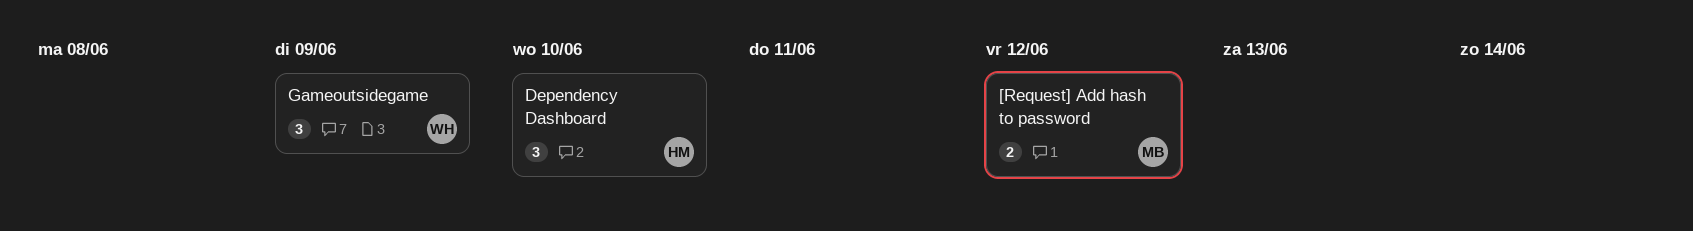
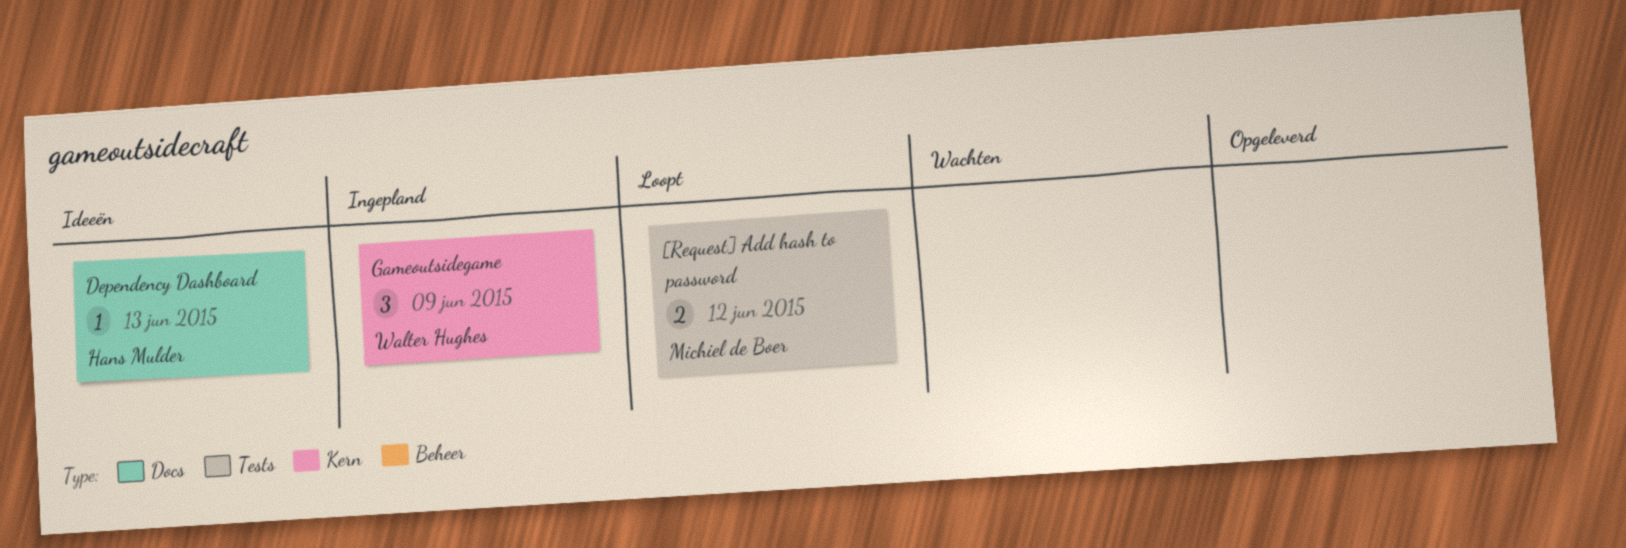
Dependency Dashboard, estimate: 3 -> 1
Dependency Dashboard, due: Jun 10 -> Jun 13

